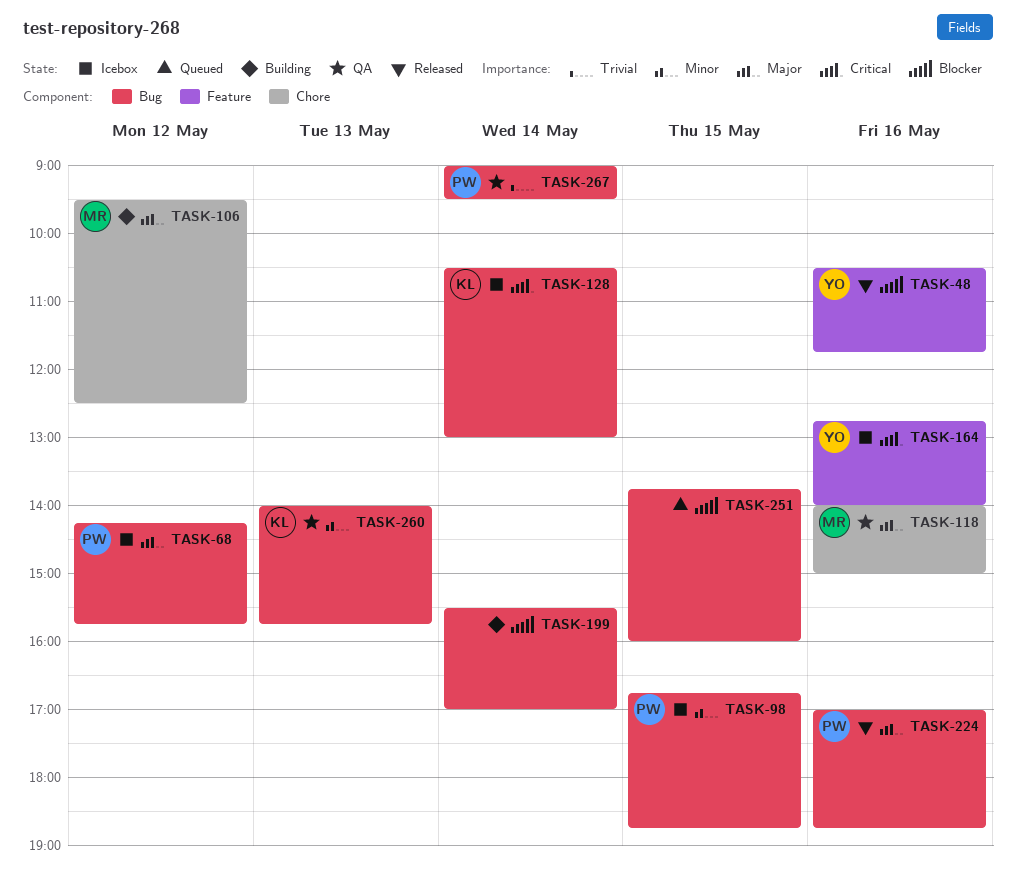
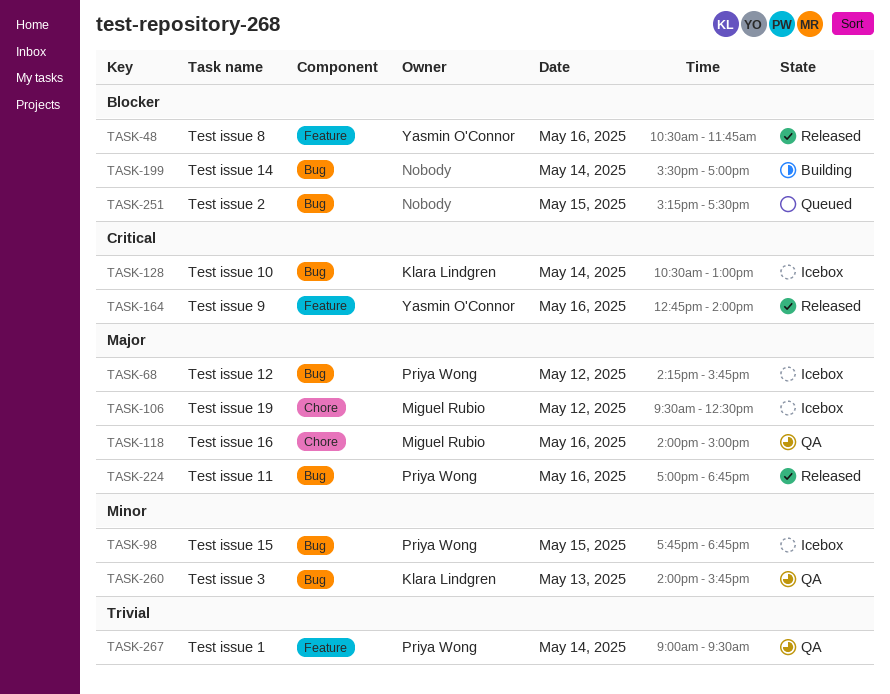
TASK-98, begins: 16:45 -> 17:45
TASK-106, status: Building -> Icebox
TASK-164, status: Icebox -> Released
TASK-251, begins: 13:45 -> 15:15
TASK-251, ends: 16:00 -> 17:30
TASK-267, label: Bug -> Feature

